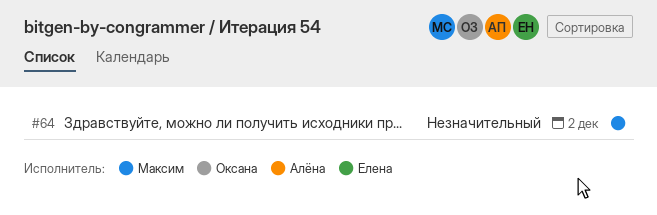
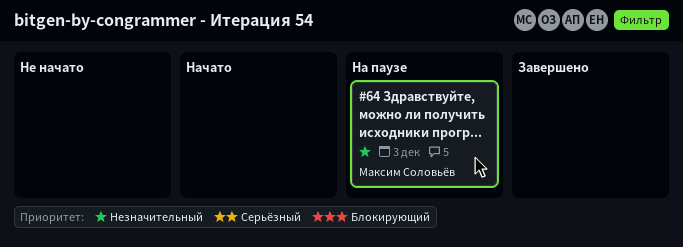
#64, due: Dec 2 -> Dec 3

